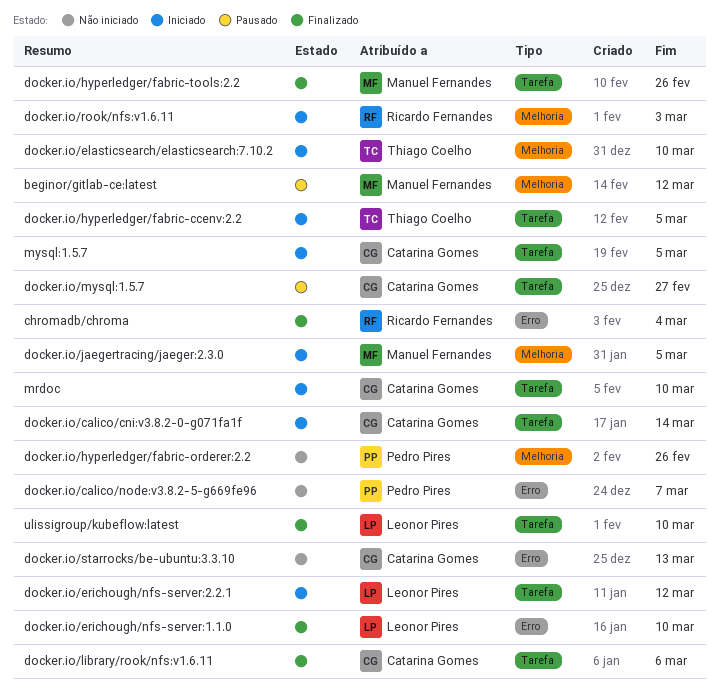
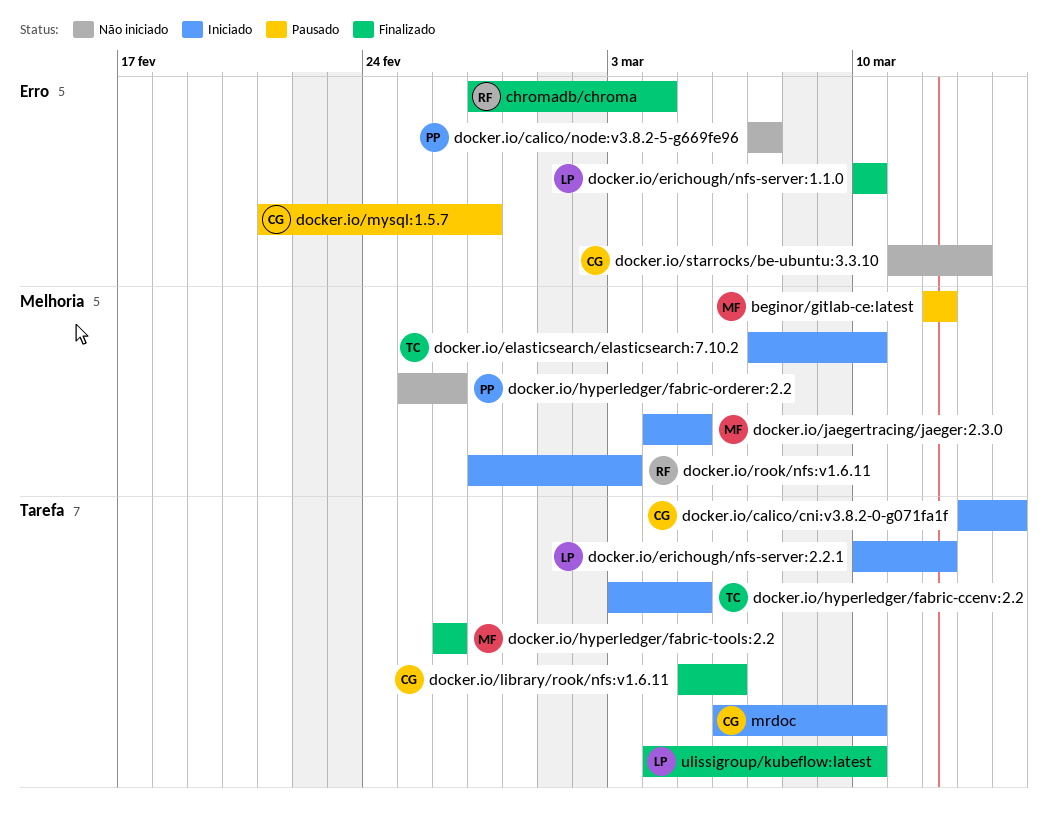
docker.io/mysql:1.5.7, label: Tarefa -> Erro
mysql:1.5.7: present -> none

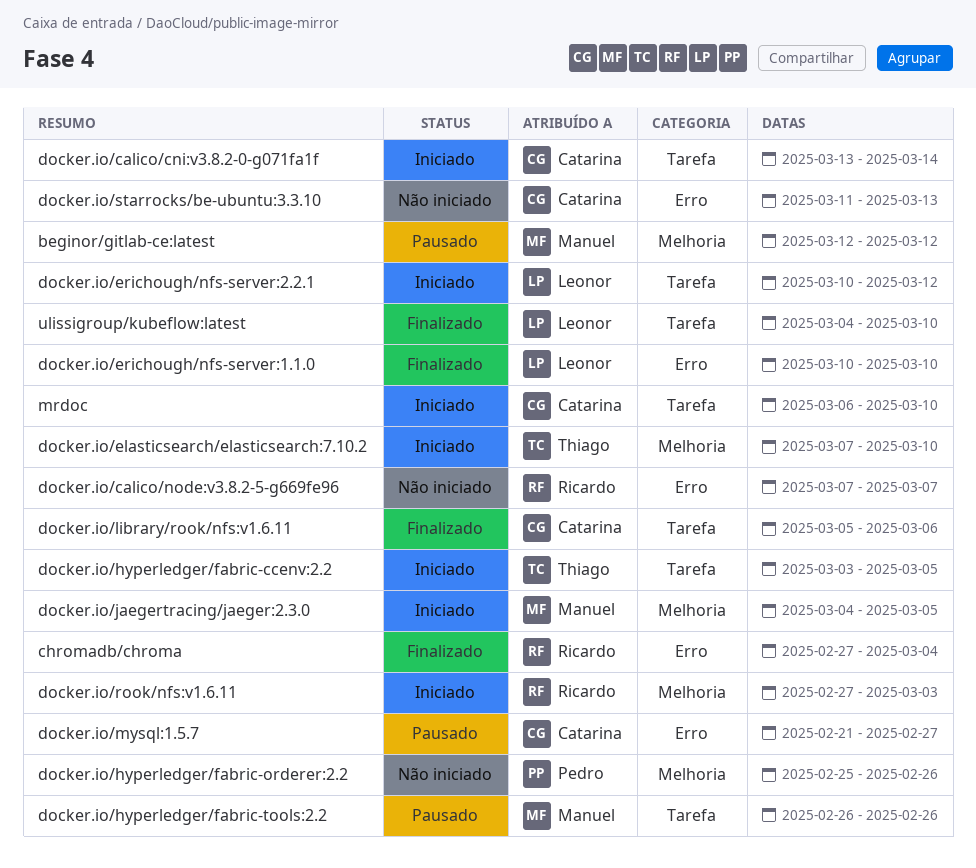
docker.io/calico/node:v3.8.2-5-g669fe96, owner: Pedro -> Ricardo
docker.io/hyperledger/fabric-tools:2.2, status: Finalizado -> Pausado

